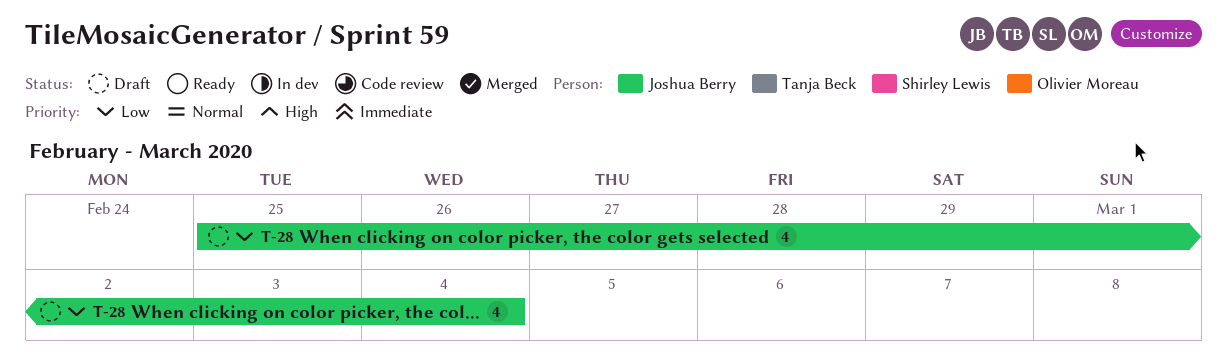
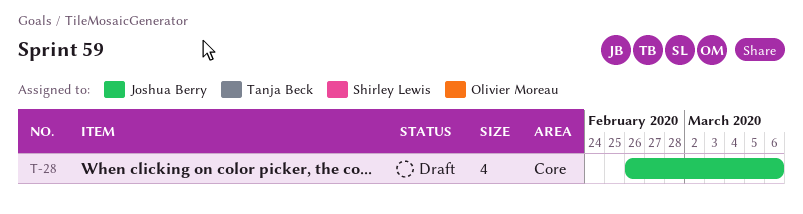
T-28, start: Feb 25 -> Feb 26
T-28, due: Mar 4 -> Mar 6

